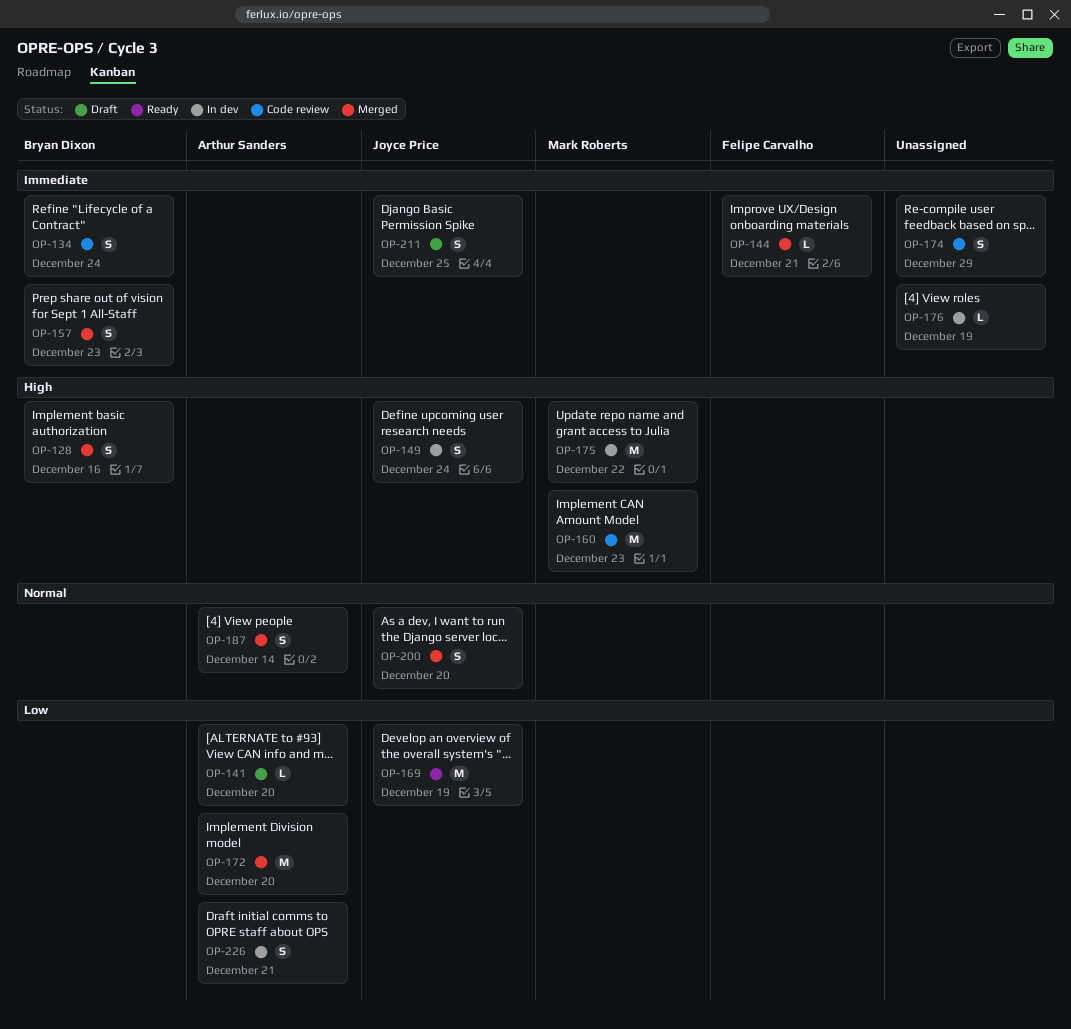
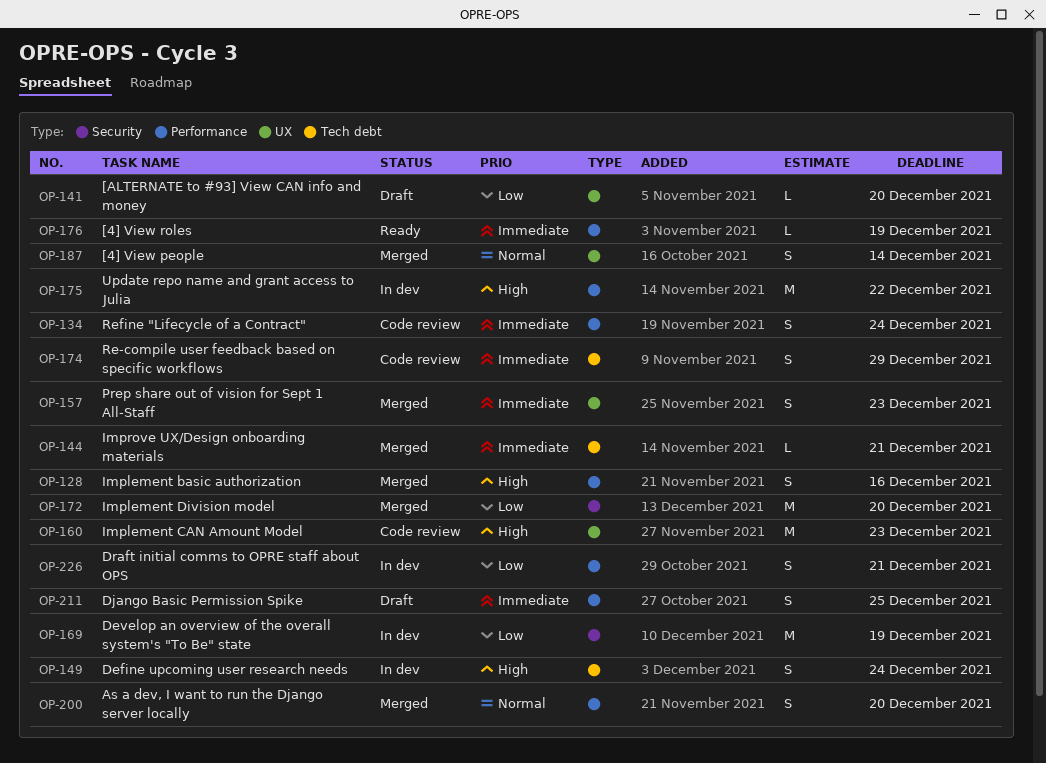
OP-169, status: Ready -> In dev
OP-176, status: In dev -> Ready

